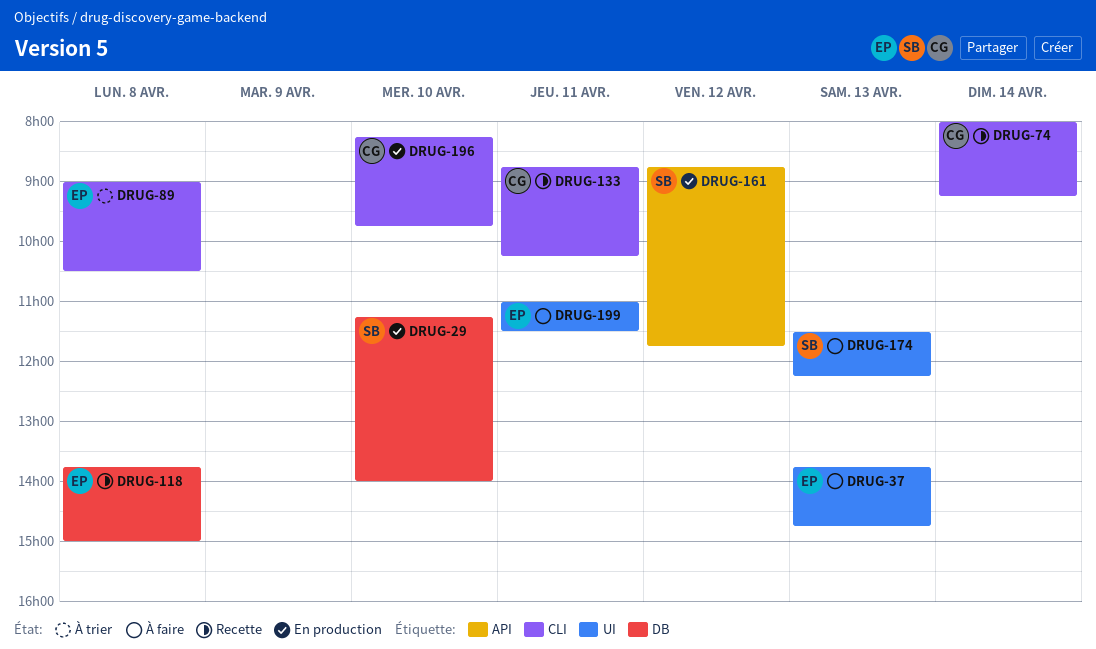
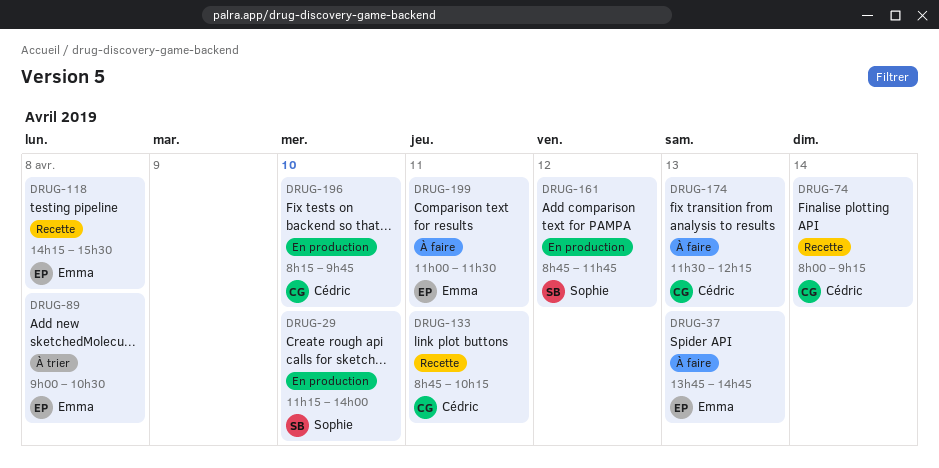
DRUG-118, begins: 13:45 -> 14:15
DRUG-118, ends: 15:00 -> 15:30
DRUG-174, owner: Sophie -> Cédric

